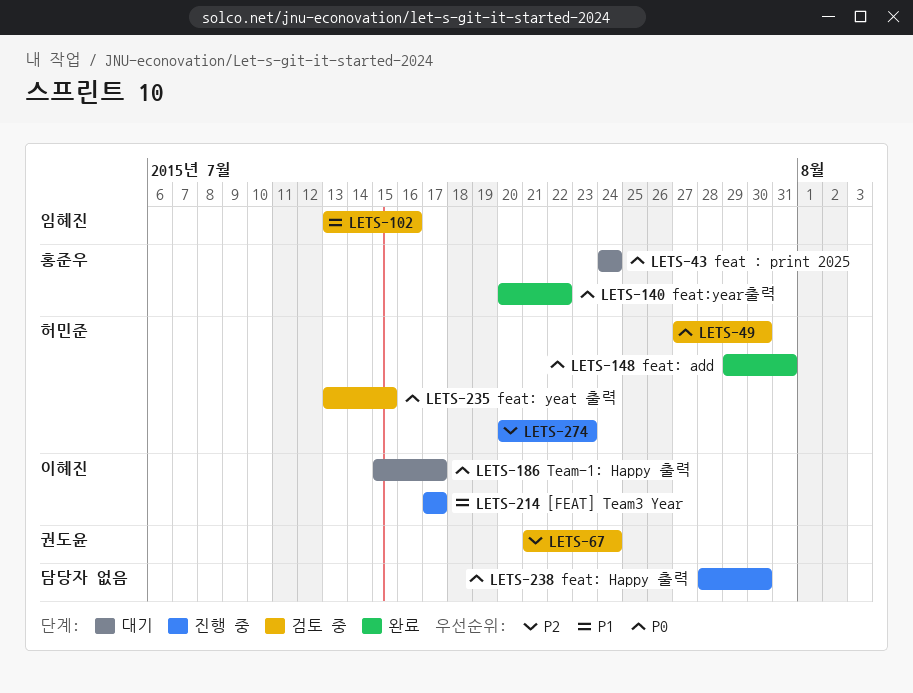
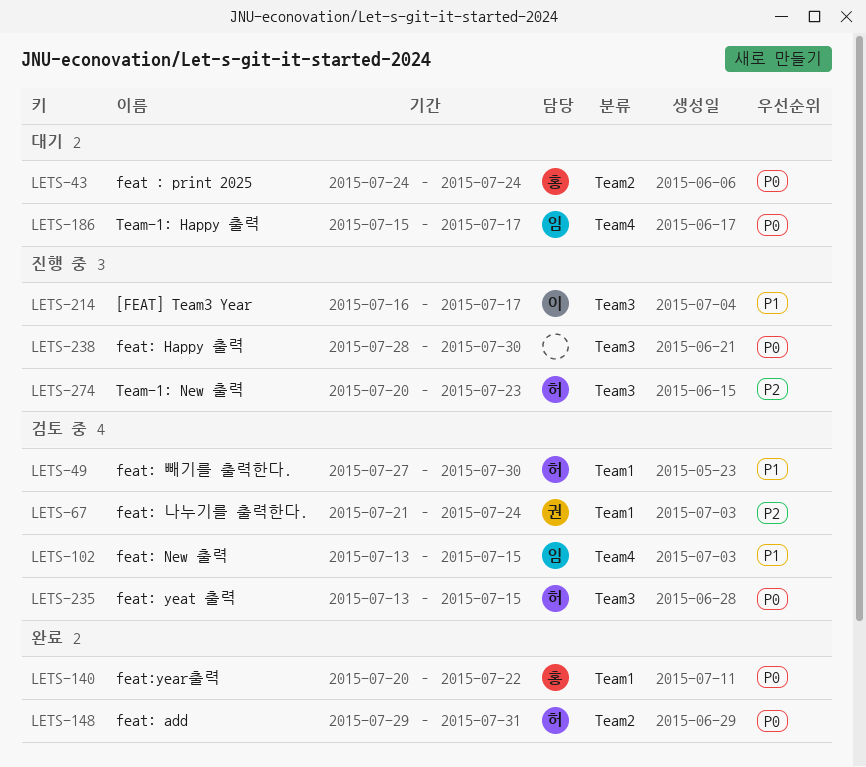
LETS-49, priority: P0 -> P1
LETS-102, due: Jul 16 -> Jul 15
LETS-186, owner: 이혜진 -> 임혜진
LETS-214, start: Jul 17 -> Jul 16

